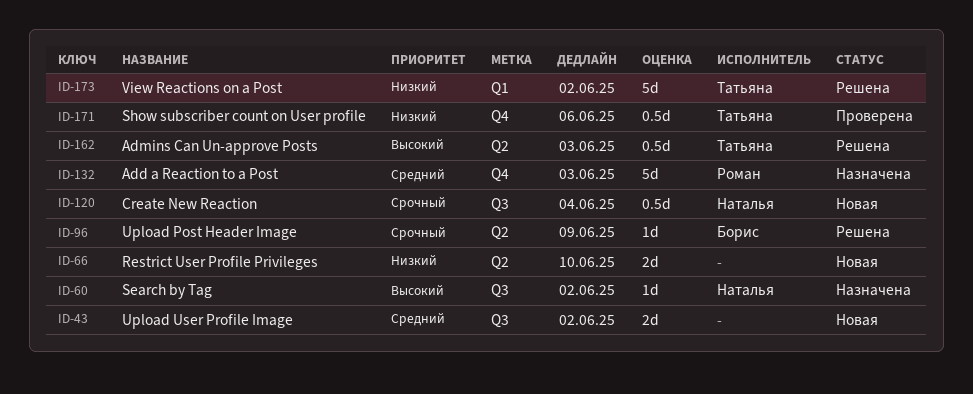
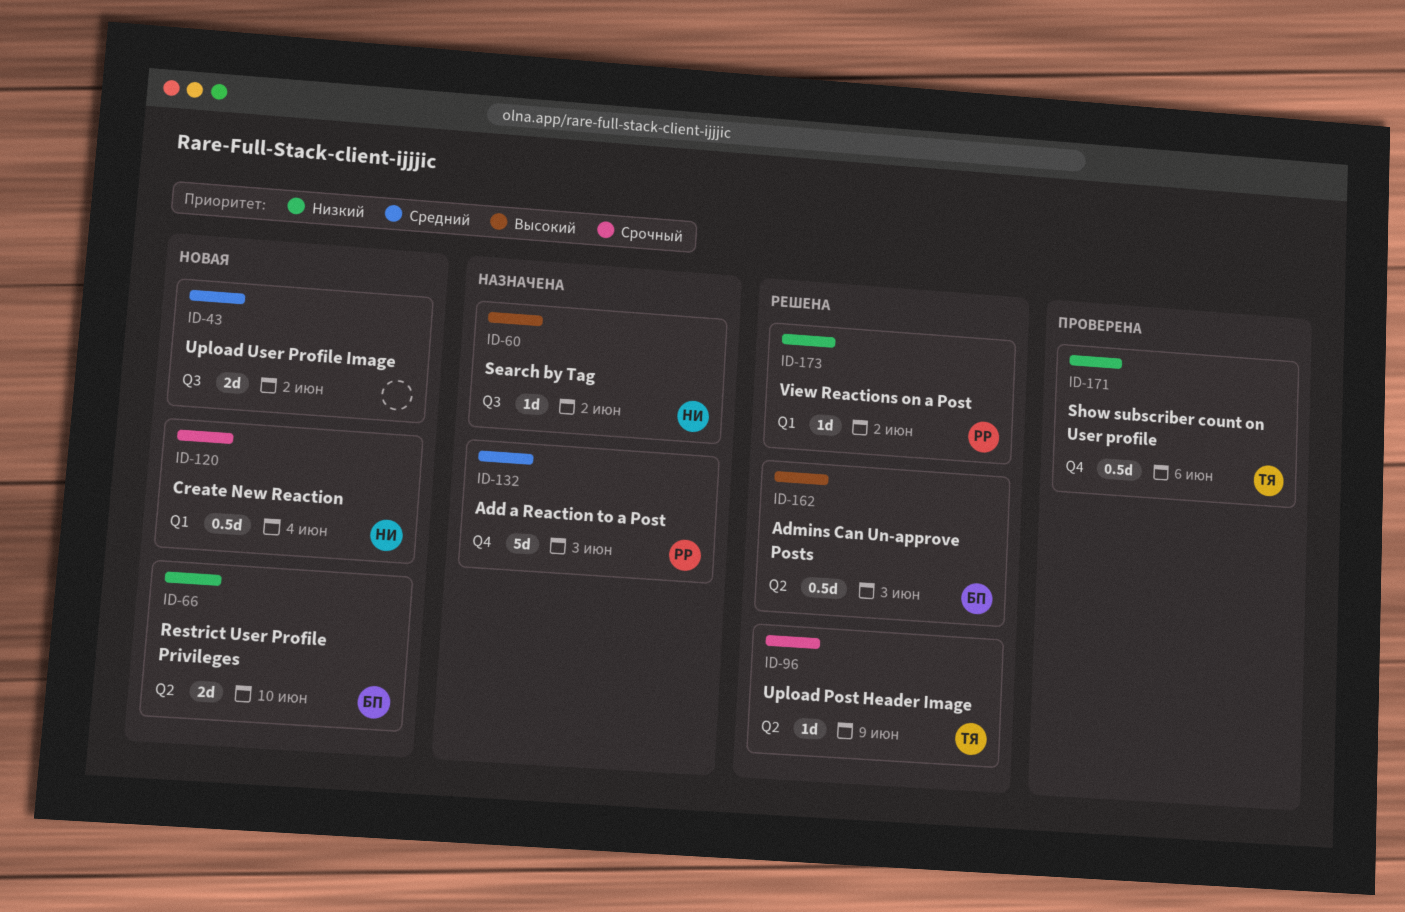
ID-66, owner: none -> Борис
ID-96, owner: Борис -> Татьяна
ID-120, label: Q3 -> Q1
ID-162, owner: Татьяна -> Борис
ID-173, owner: Татьяна -> Роман
ID-173, estimate: 5d -> 1d

